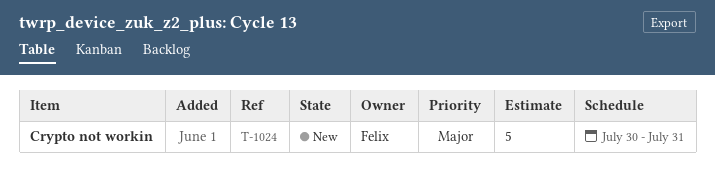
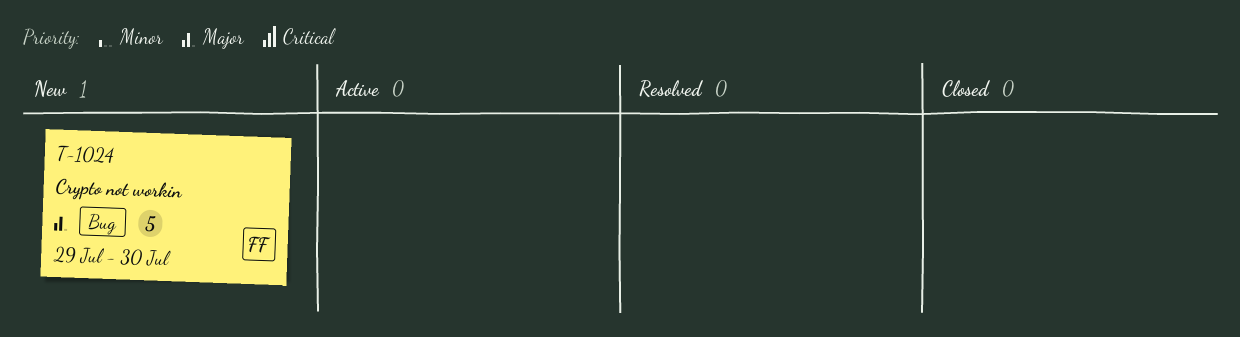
T-1024, start: Jul 30 -> Jul 29
T-1024, due: Jul 31 -> Jul 30

